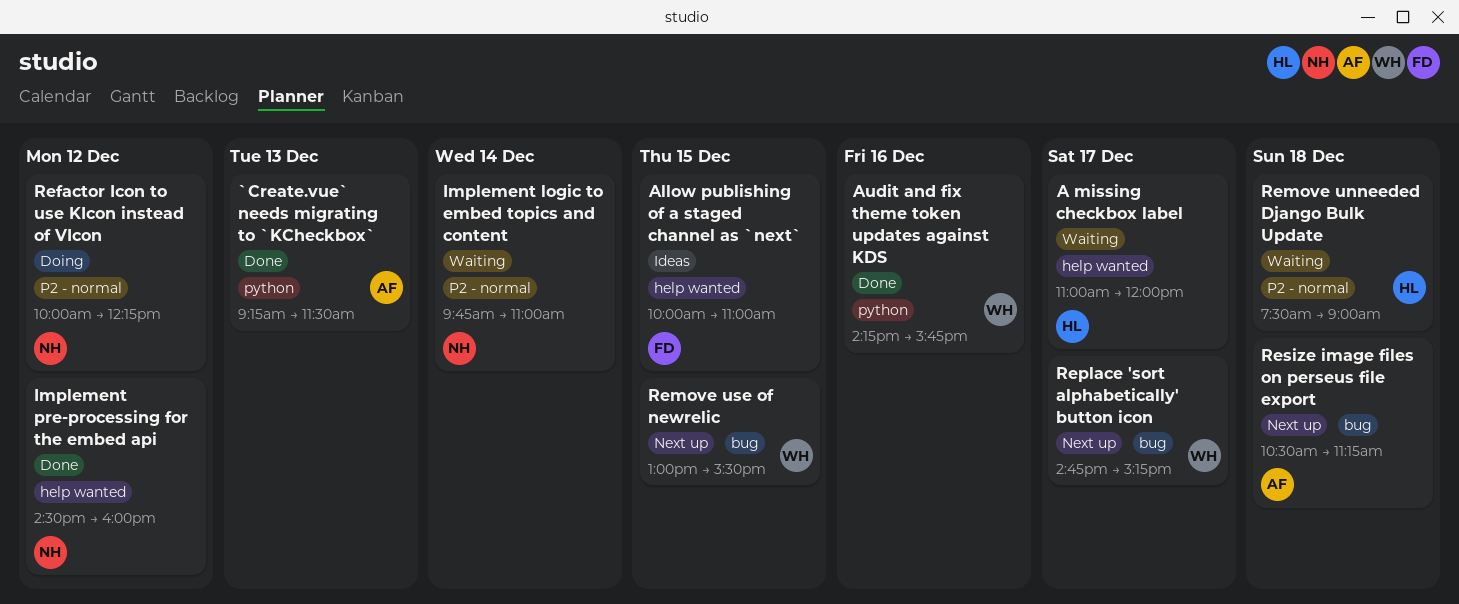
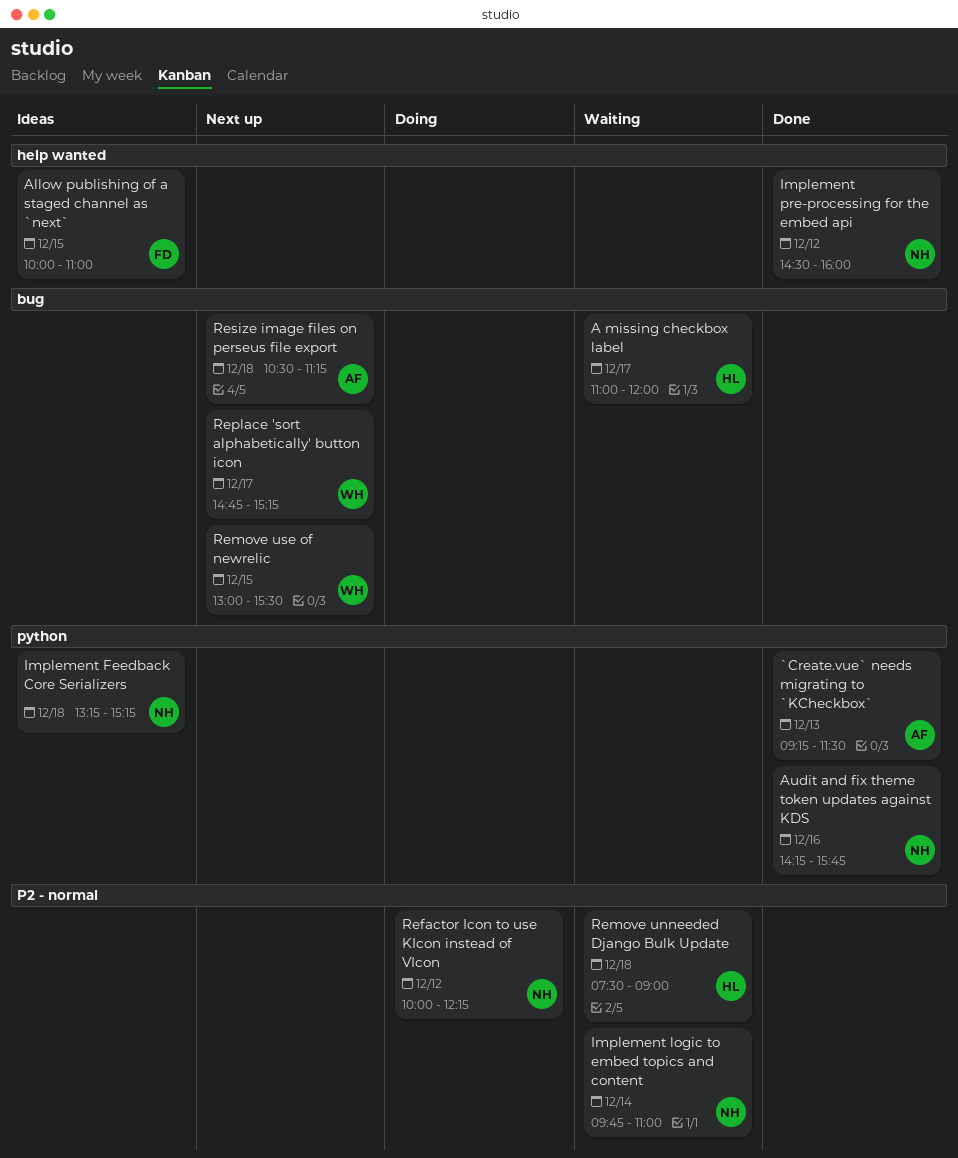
A missing checkbox label, label: help wanted -> bug
Audit and fix theme token updates against KDS, owner: WH -> NH
Implement Feedback Core Serializers: none -> present

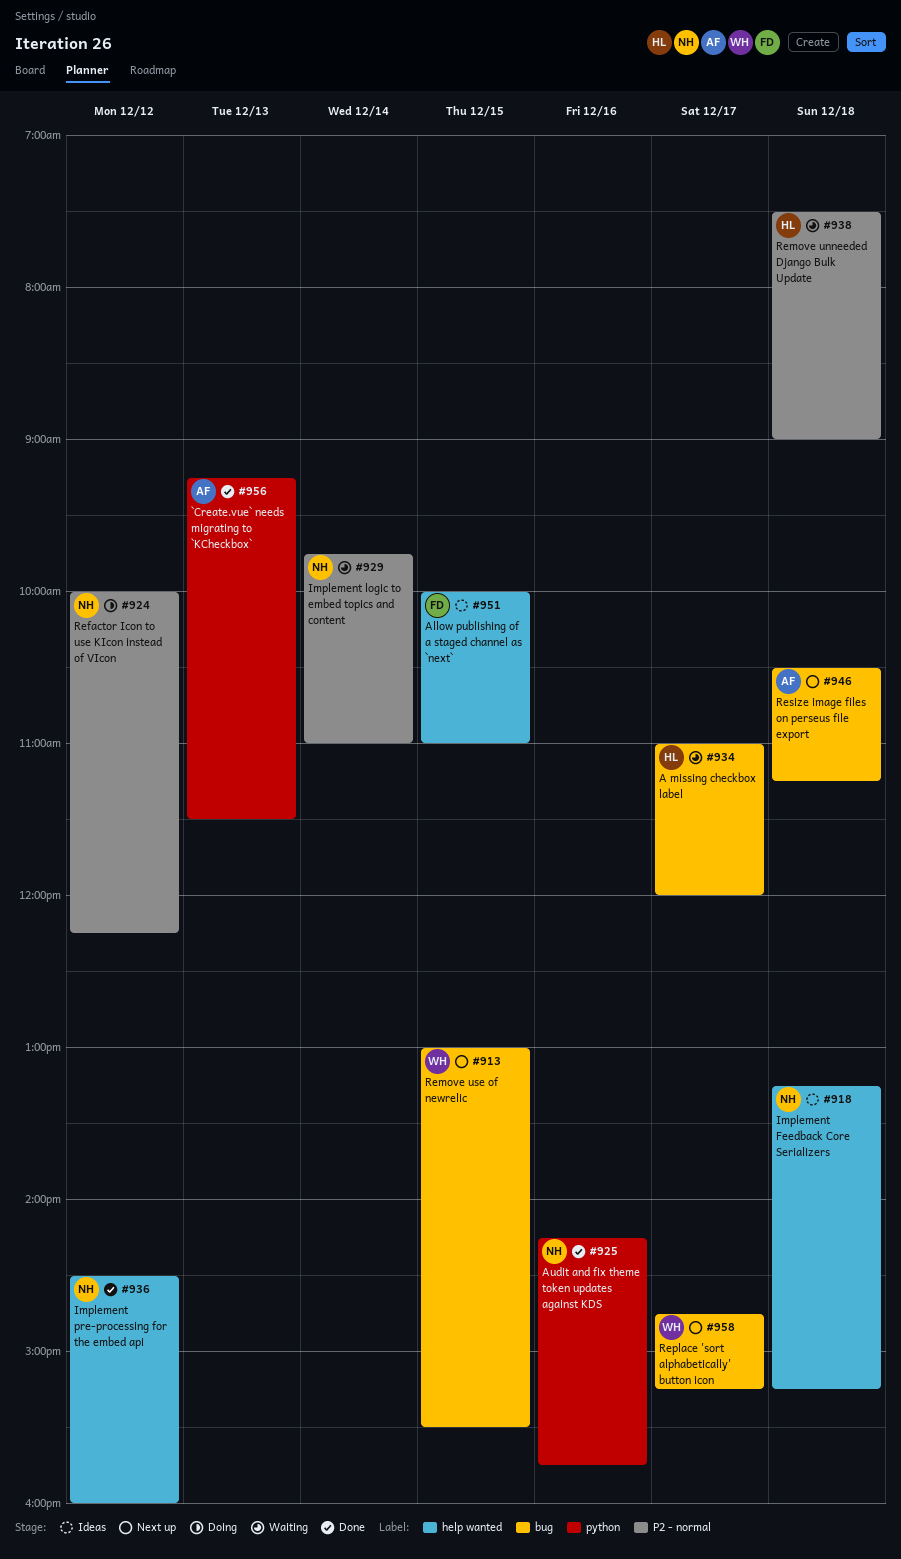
Implement Feedback Core Serializers, label: python -> help wanted

